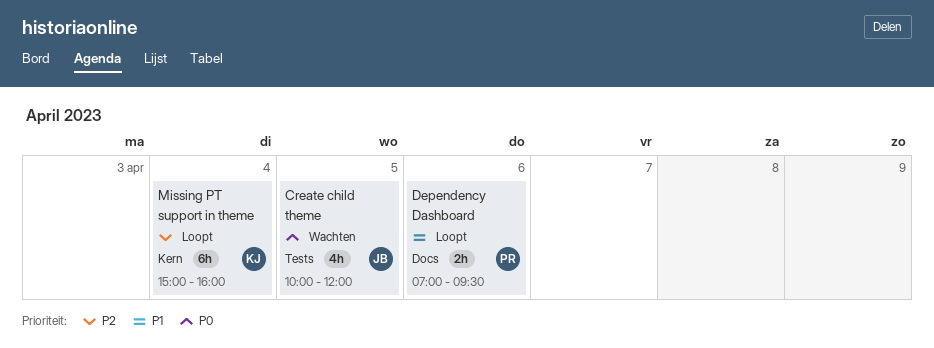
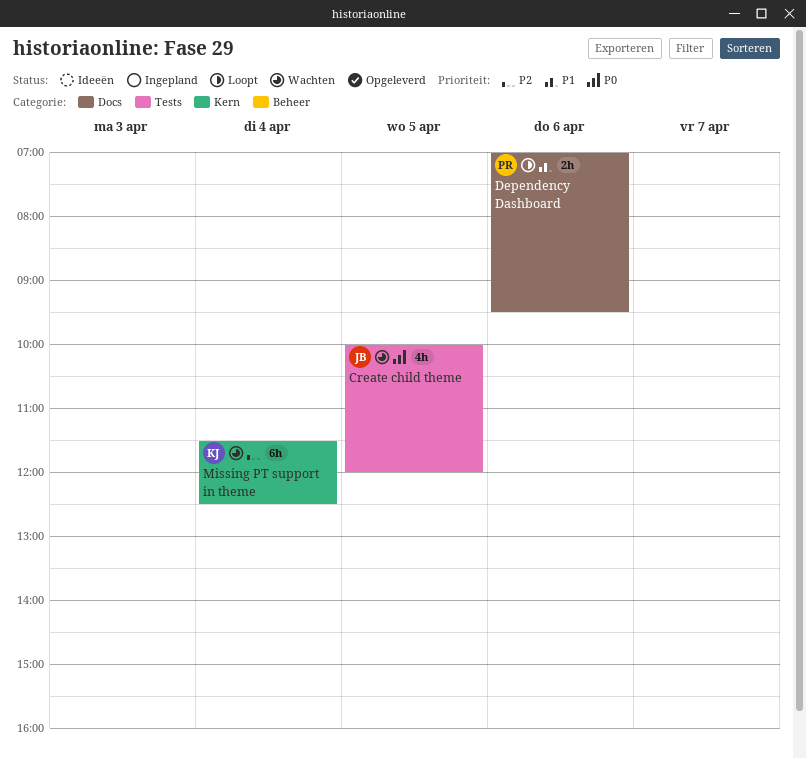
Missing PT support in theme, status: Loopt -> Wachten
Missing PT support in theme, begins: 15:00 -> 11:30
Missing PT support in theme, ends: 16:00 -> 12:30

